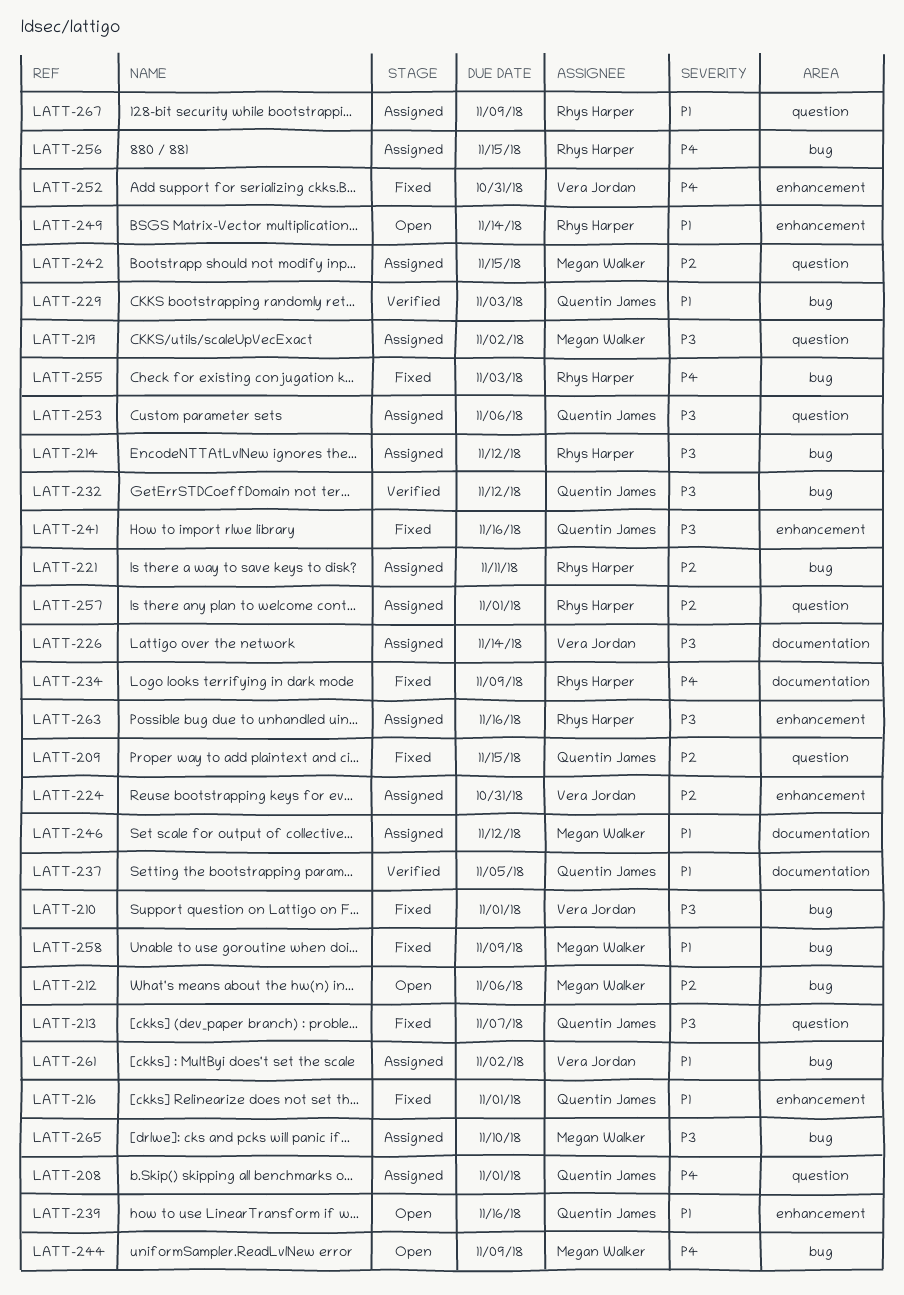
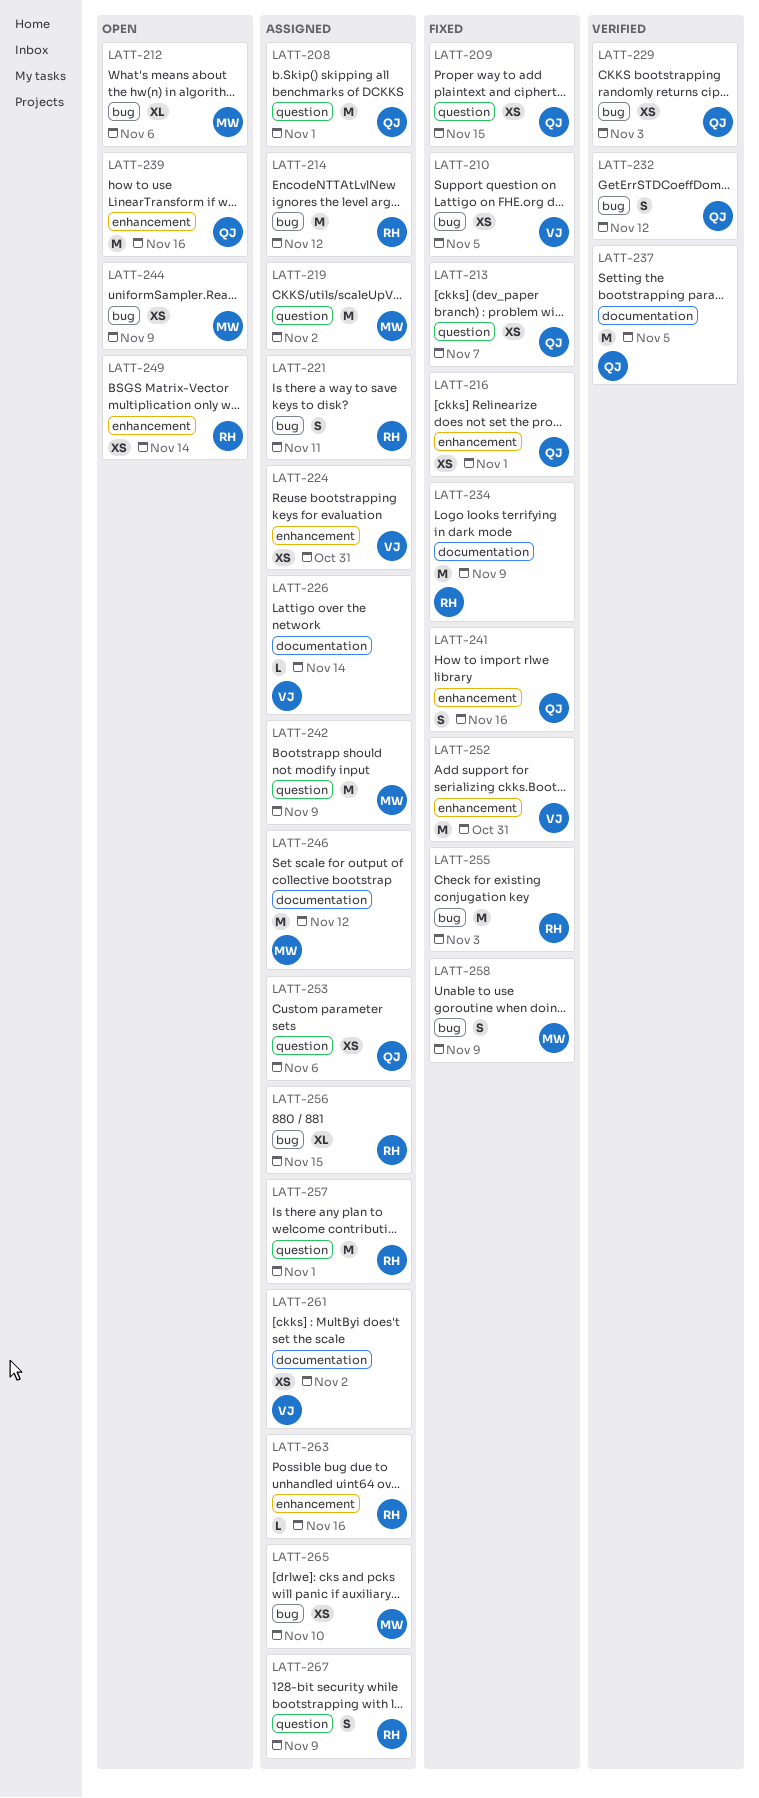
LATT-210, due: Nov 1 -> Nov 5
LATT-242, due: Nov 15 -> Nov 9
LATT-261, label: bug -> documentation

